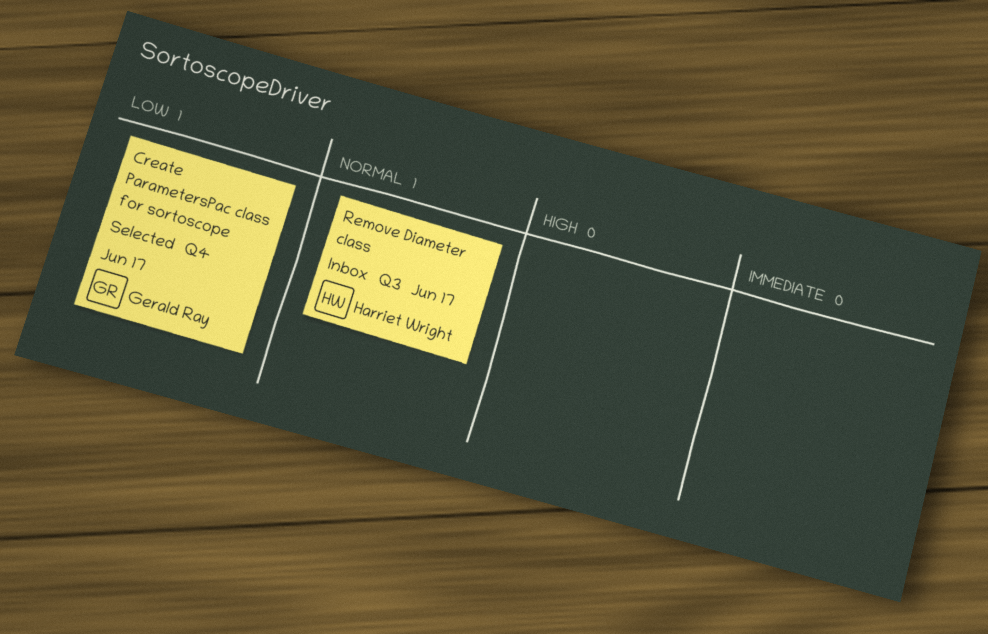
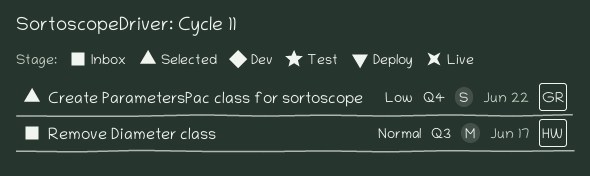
Create ParametersPac class for sortoscope, due: Jun 17 -> Jun 22

